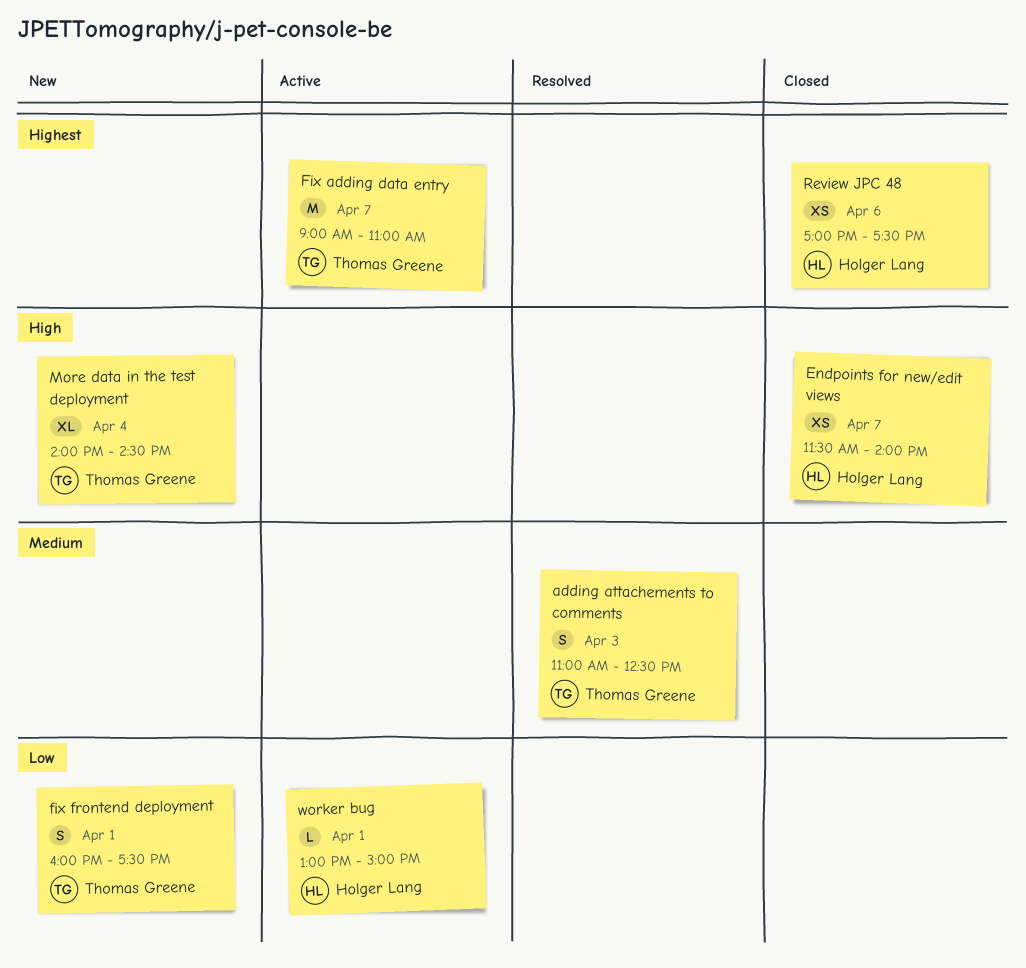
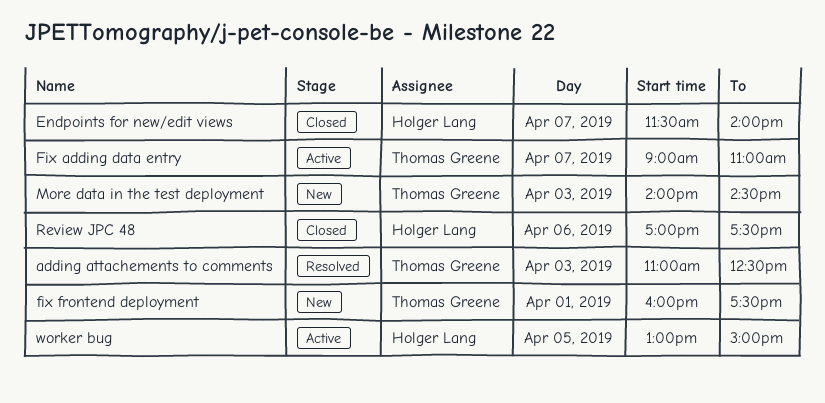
More data in the test deployment, day: Apr 4 -> Apr 3
worker bug, day: Apr 1 -> Apr 5

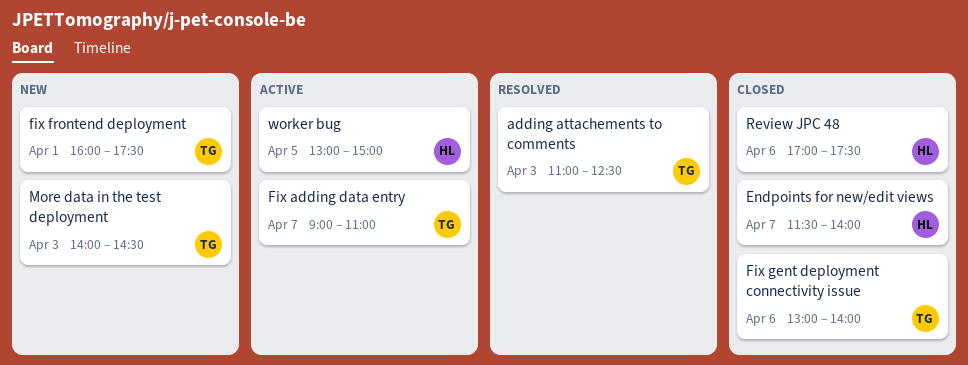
Fix gent deployment connectivity issue: none -> present

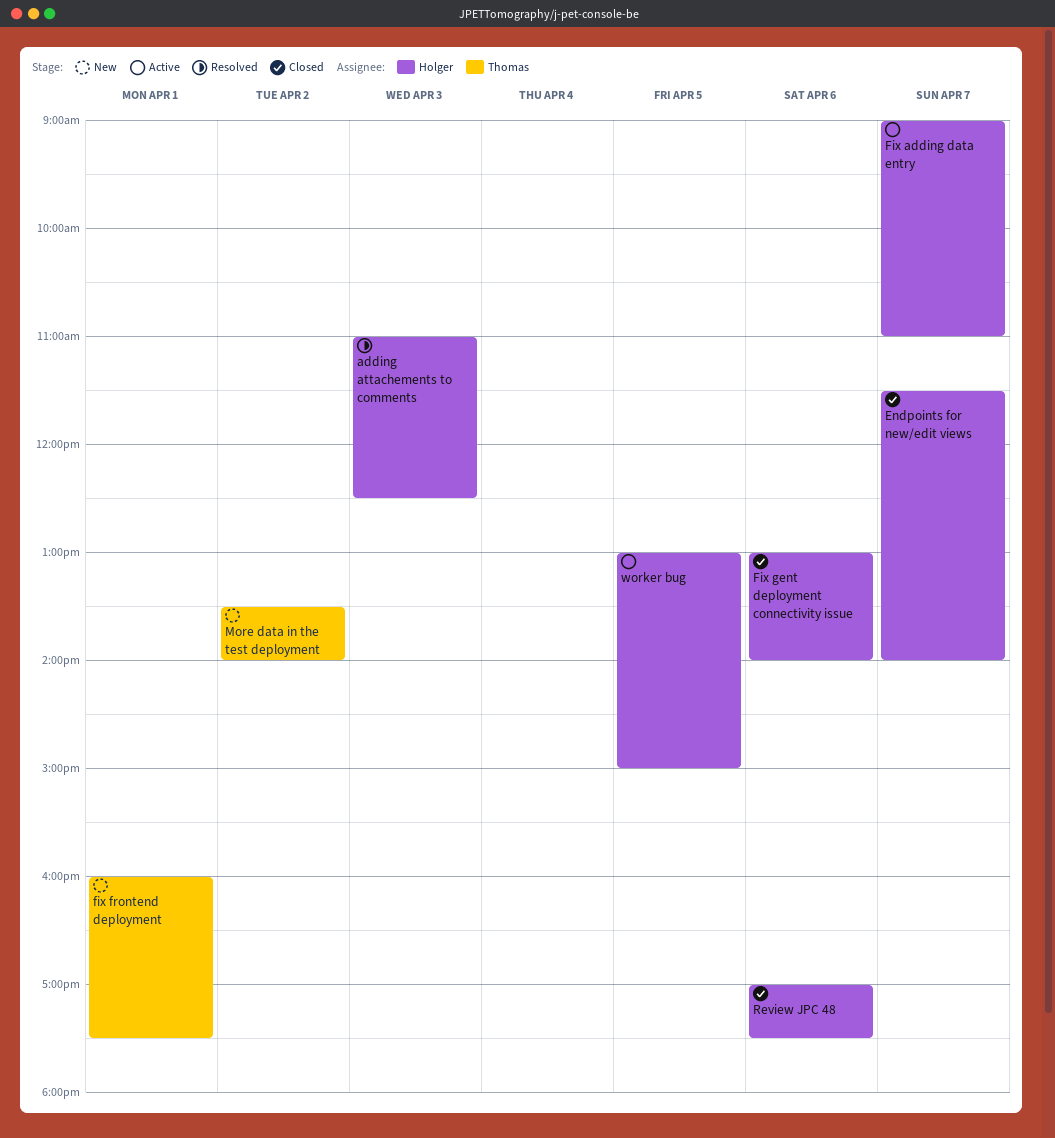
adding attachements to comments, owner: Thomas -> Holger
Fix adding data entry, owner: Thomas -> Holger
Fix gent deployment connectivity issue, owner: Thomas -> Holger
More data in the test deployment, day: Apr 3 -> Apr 2
More data in the test deployment, begins: 14:00 -> 13:30
More data in the test deployment, ends: 14:30 -> 14:00

